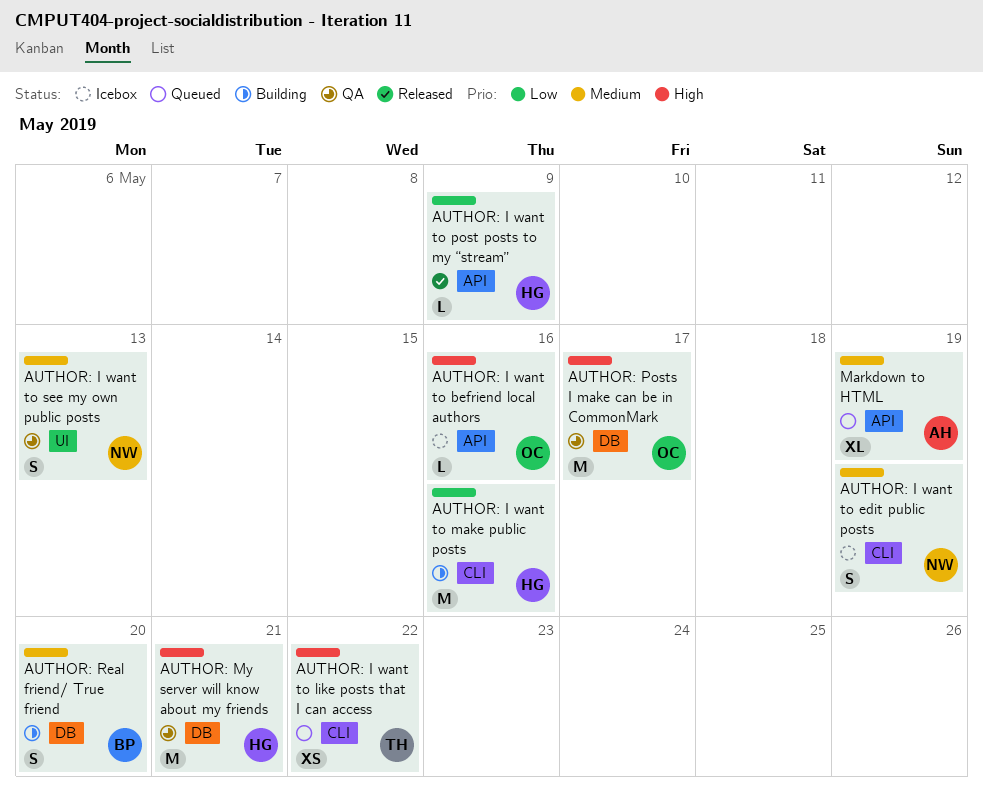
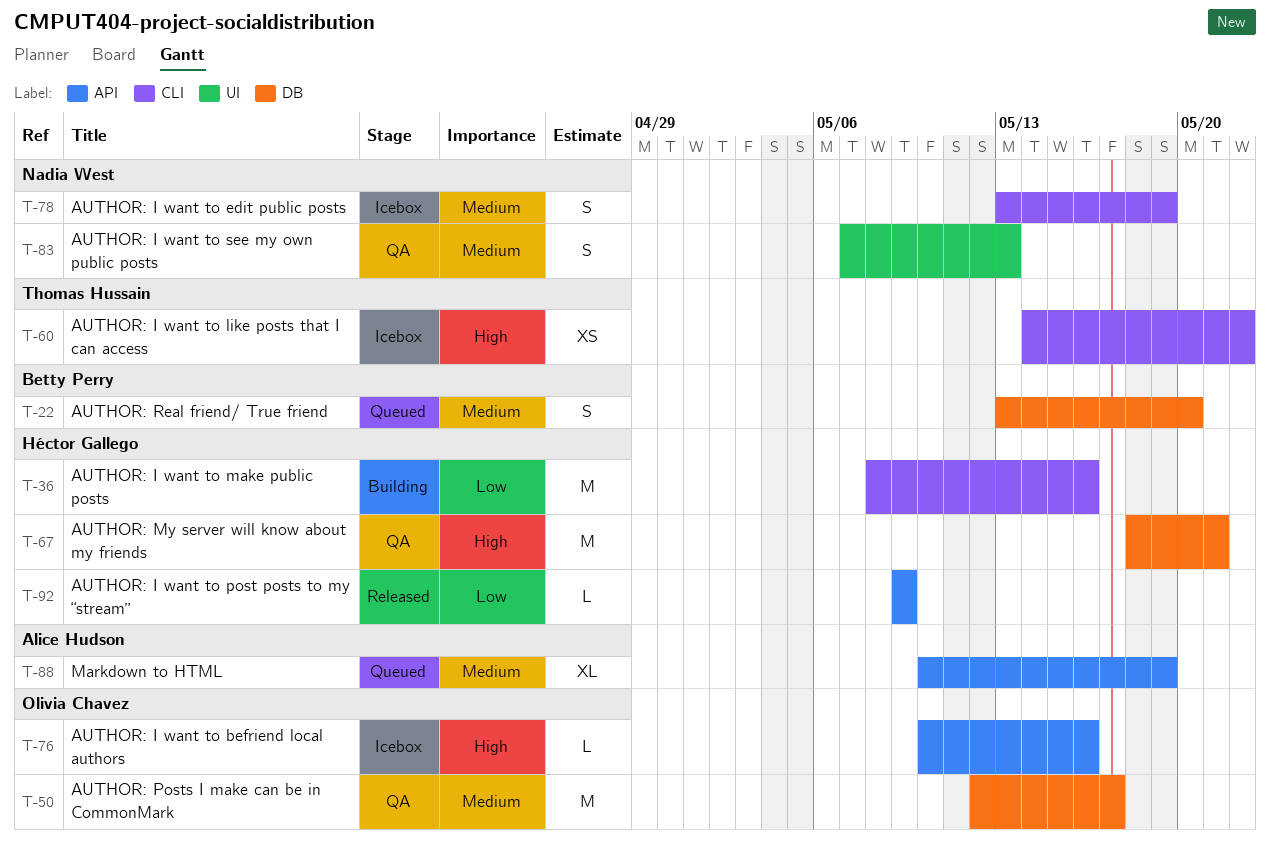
AUTHOR: I want to like posts that I can access, status: Queued -> Icebox
AUTHOR: Posts I make can be in CommonMark, priority: High -> Medium
AUTHOR: Real friend/ True friend, status: Building -> Queued

